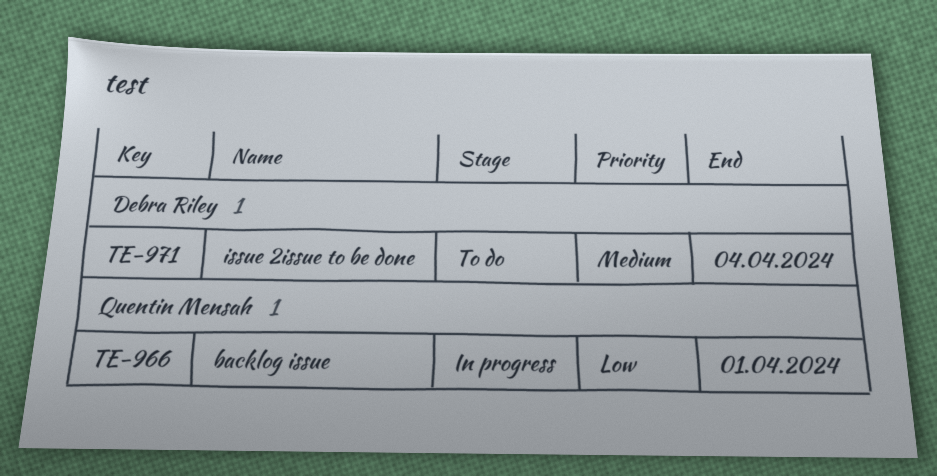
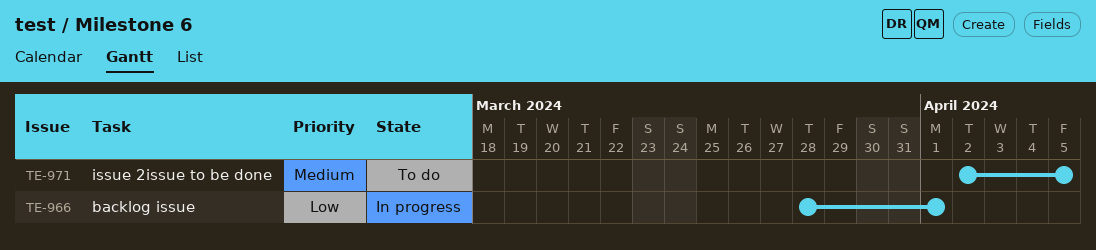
TE-971, due: Apr 4 -> Apr 5

